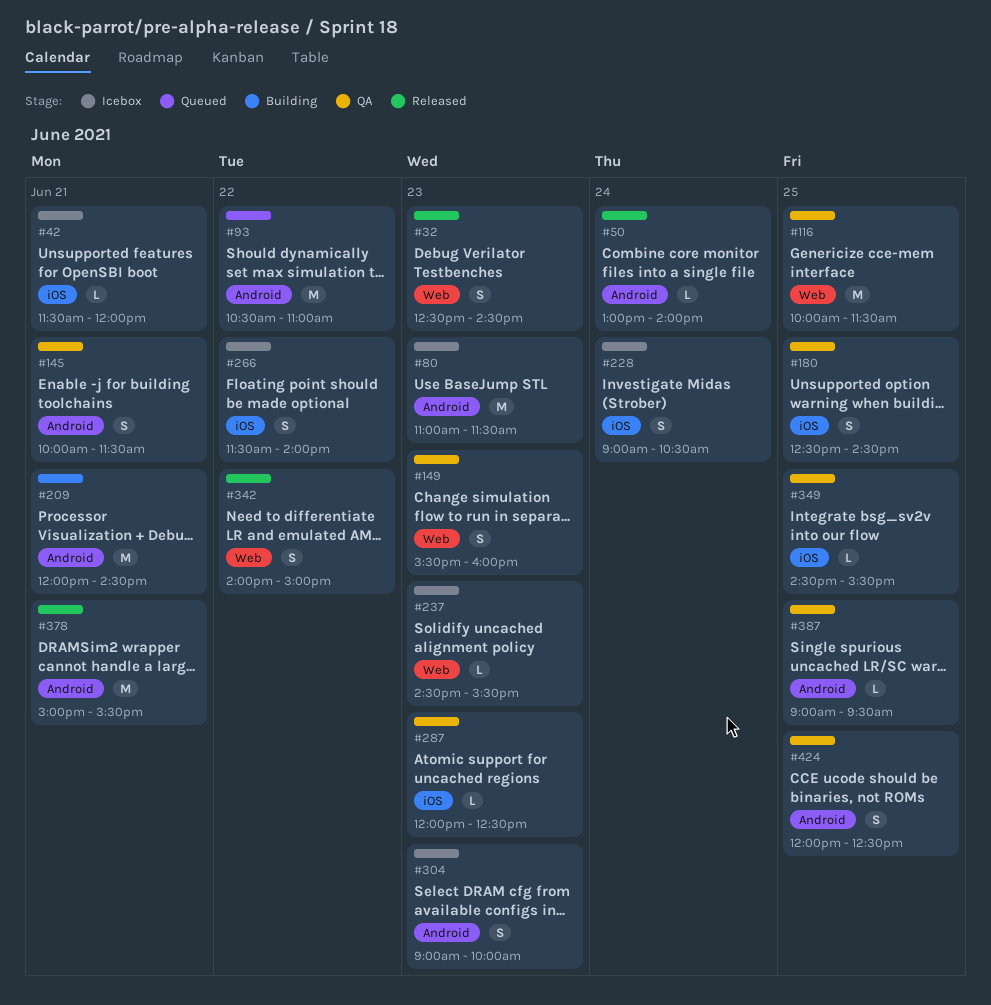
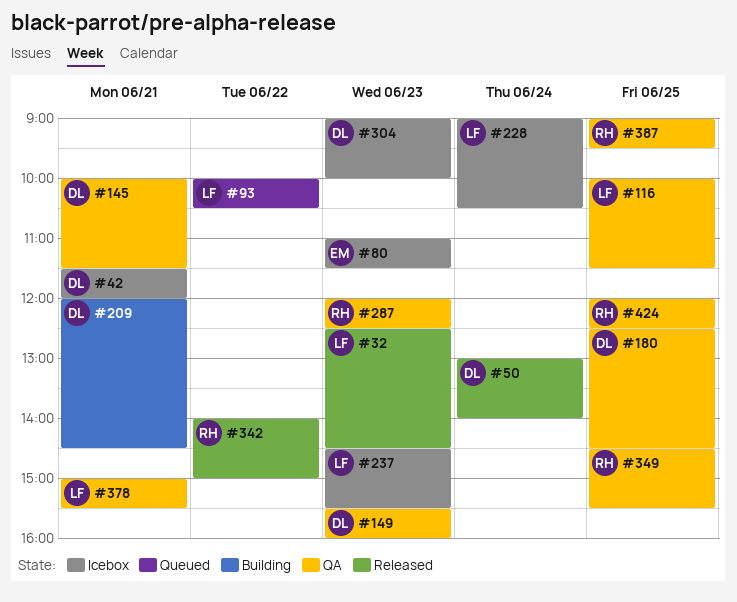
#93, begins: 10:30 -> 10:00
#93, ends: 11:00 -> 10:30
#266: present -> none
#378, status: Released -> QA

